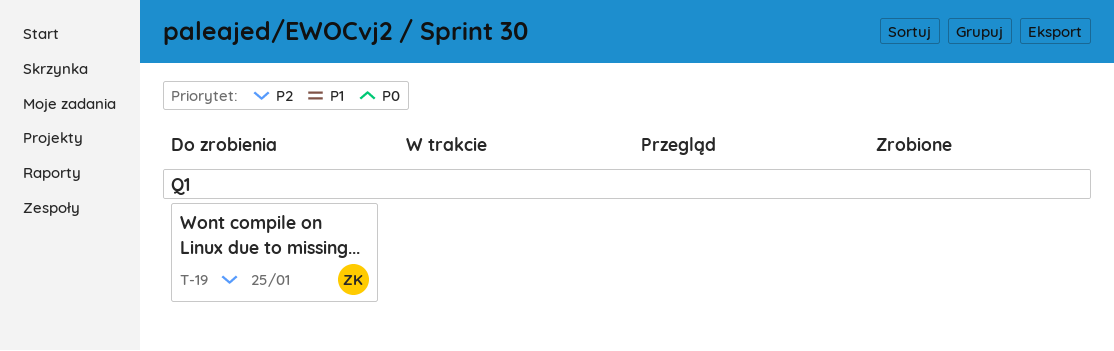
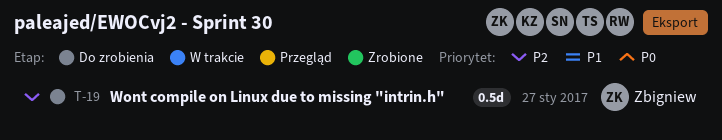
T-19, due: Jan 25 -> Jan 27

